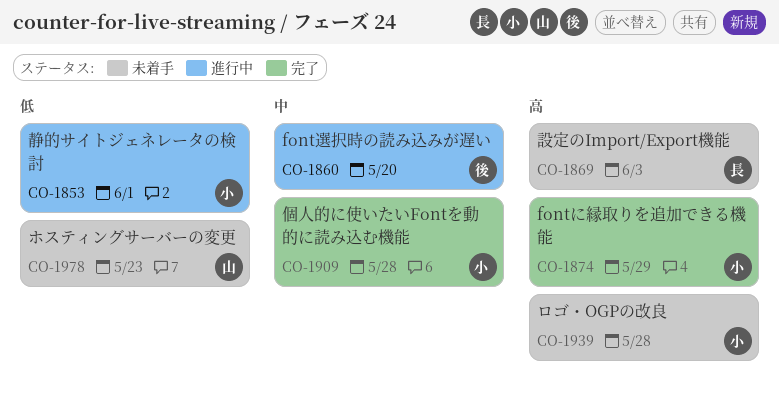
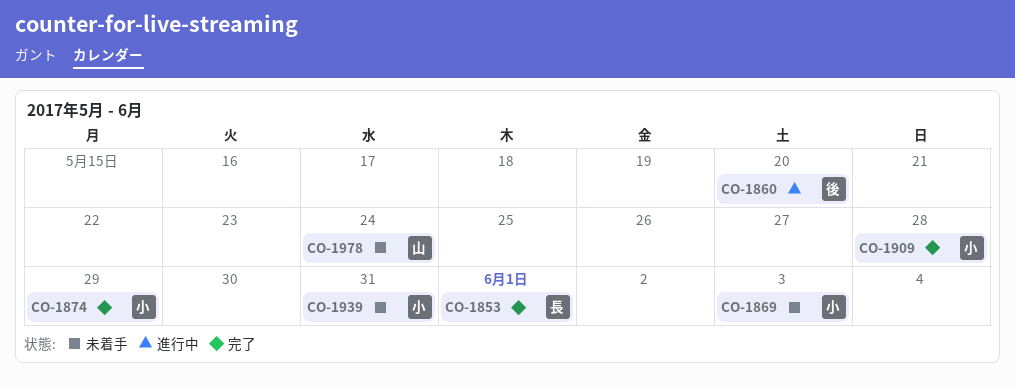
CO-1853, status: 進行中 -> 完了
CO-1853, owner: 小 -> 長
CO-1869, owner: 長 -> 小
CO-1939, due: May 28 -> May 31
CO-1978, due: May 23 -> May 24

